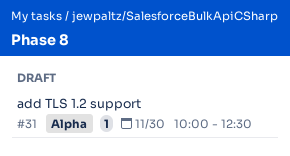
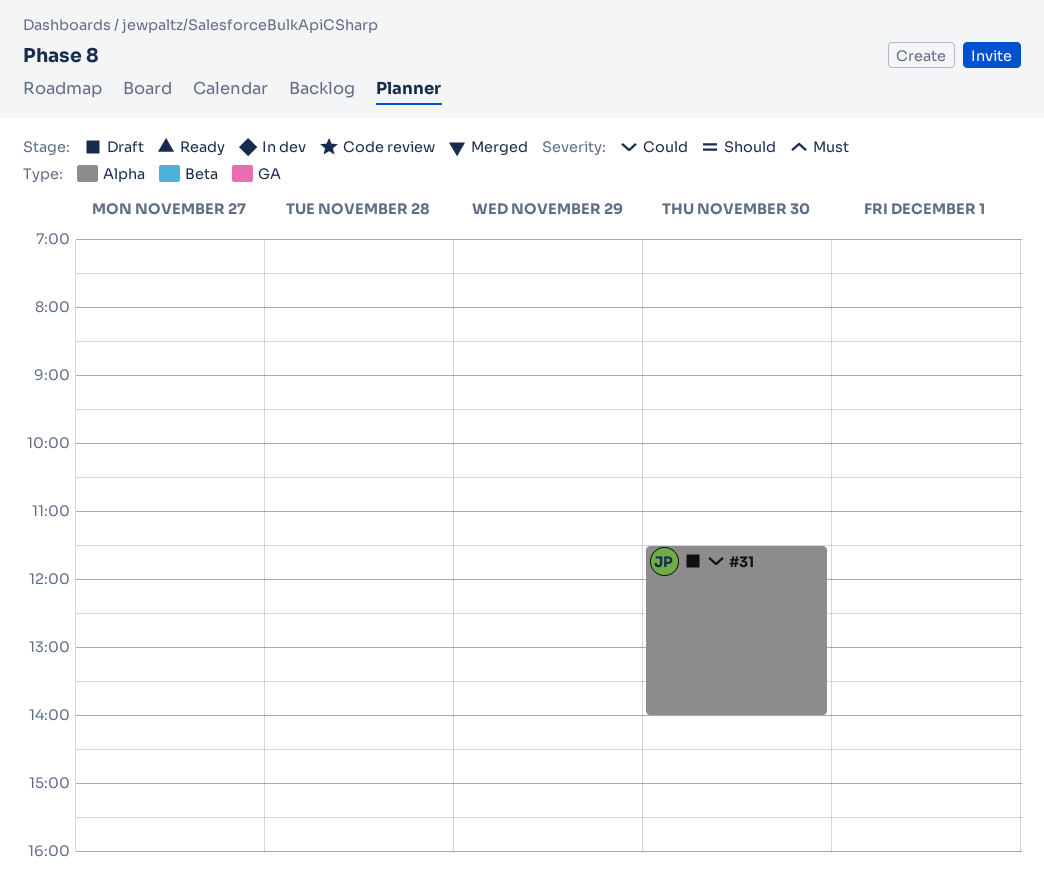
#31, begins: 10:00 -> 11:30
#31, ends: 12:30 -> 14:00

